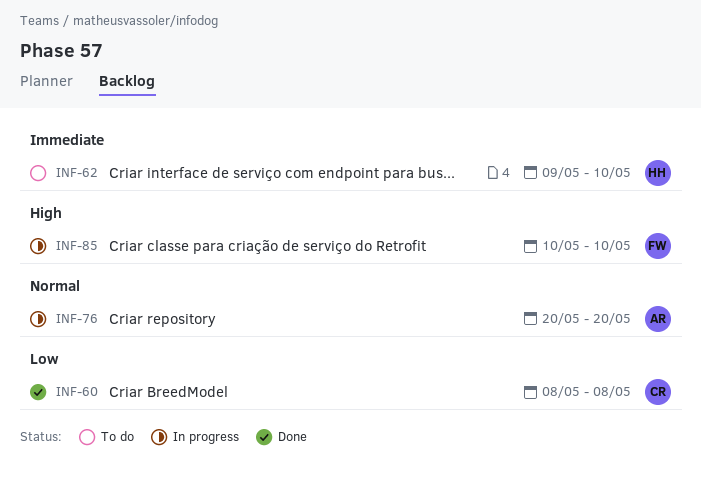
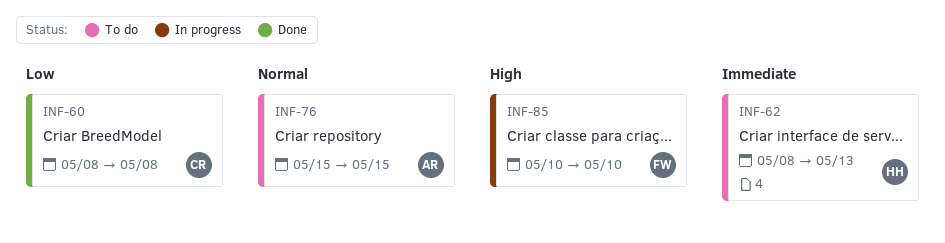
INF-62, start: May 9 -> May 8
INF-62, due: May 10 -> May 13
INF-76, status: In progress -> To do
INF-76, start: May 20 -> May 15
INF-76, due: May 20 -> May 15

